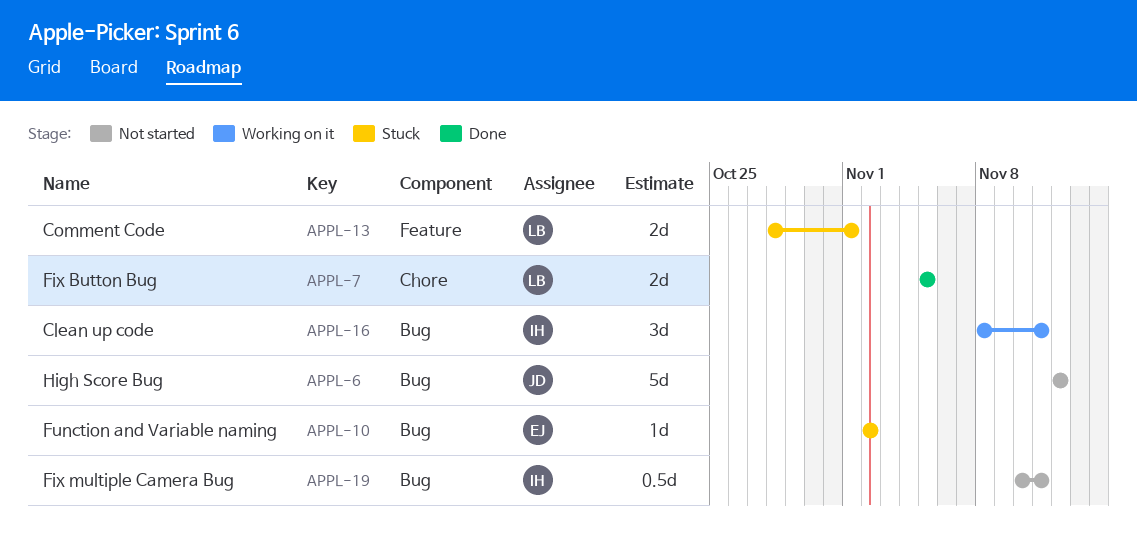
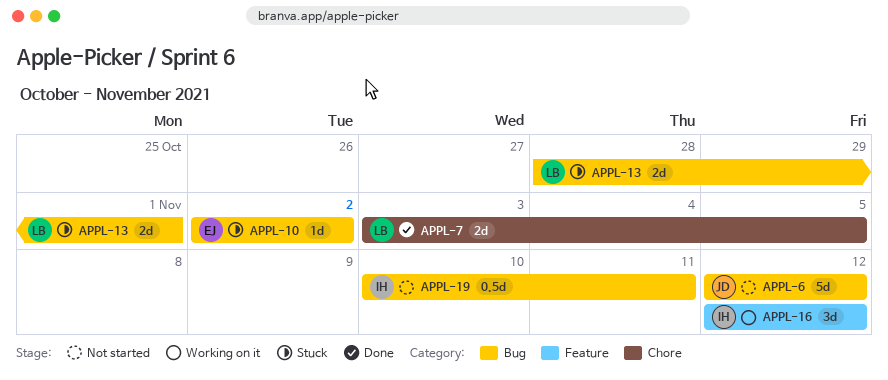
APPL-7, start: Nov 5 -> Nov 3
APPL-13, label: Feature -> Bug
APPL-16, label: Bug -> Feature
APPL-16, start: Nov 8 -> Nov 12
APPL-16, due: Nov 11 -> Nov 12

